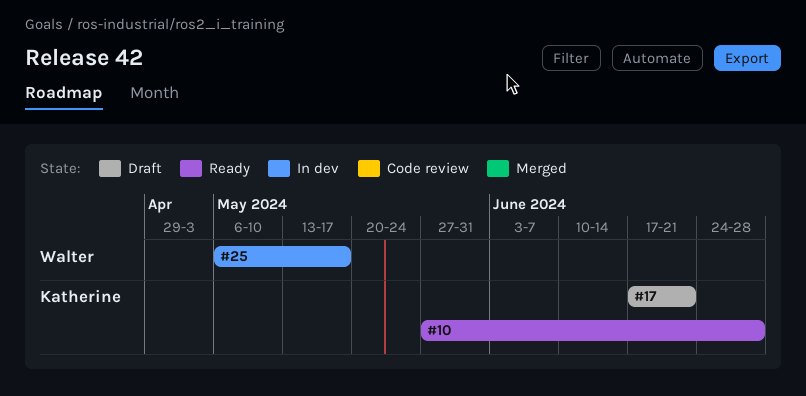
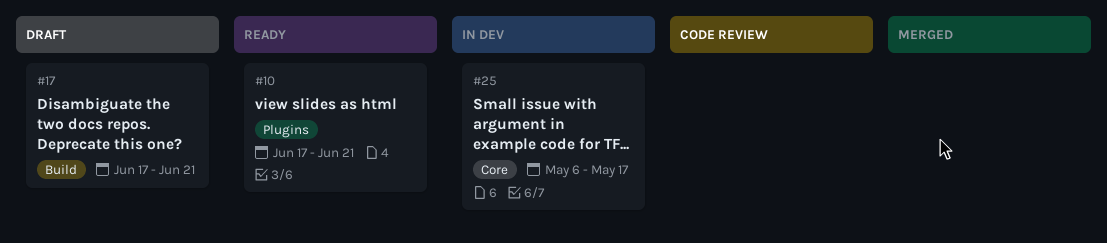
#10, start: May 27 -> Jun 17
#10, due: Jun 28 -> Jun 21

